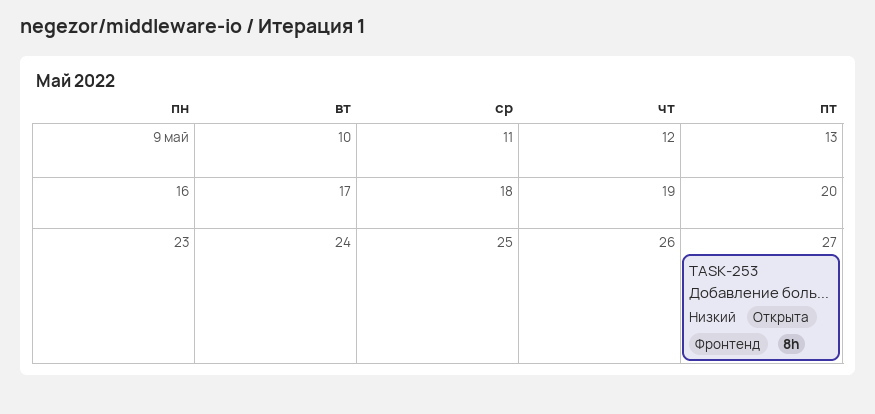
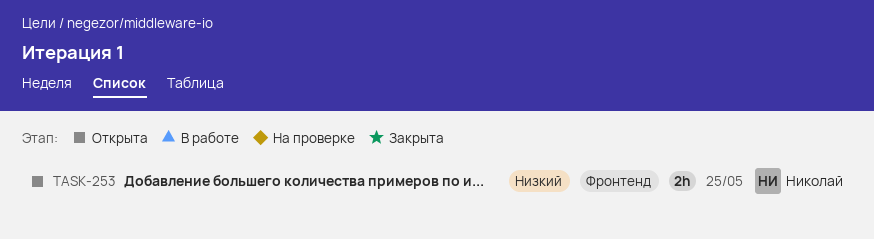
TASK-253, estimate: 8h -> 2h
TASK-253, due: May 27 -> May 25

